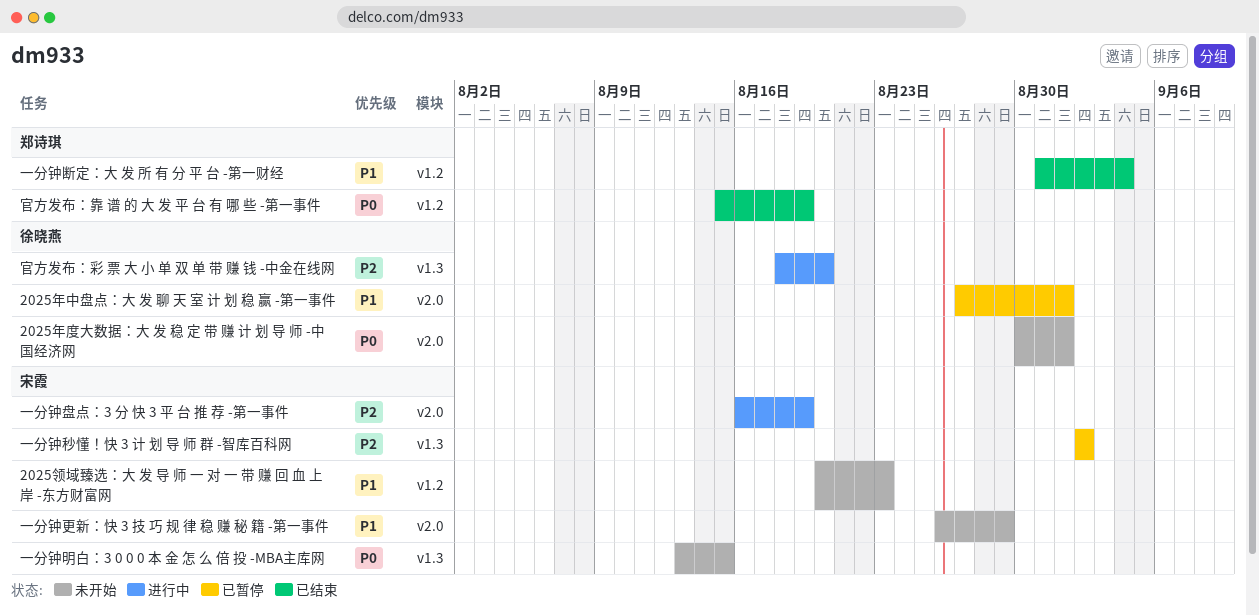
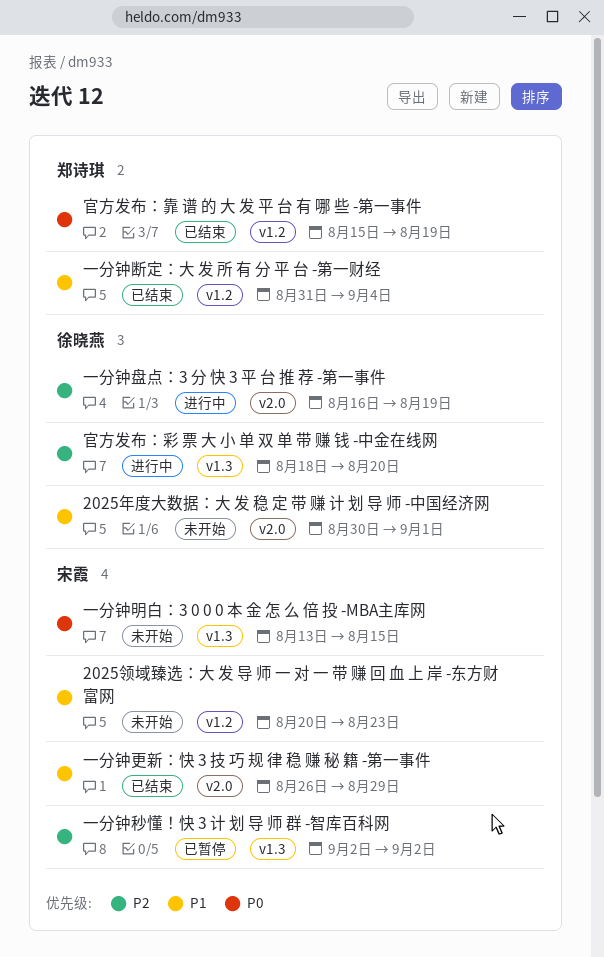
2025年中盘点：大 发 聊 天 室 计 划 稳 赢 -第一事件: present -> none
2025年度大数据：大 发 稳 定 带 赚 计 划 导 师 -中国经济网, priority: P0 -> P1
一分钟更新：快 3 技 巧 规 律 稳 赚 秘 籍 -第一事件, status: 未开始 -> 已结束
一分钟盘点：3 分 快 3 平 台 推 荐 -第一事件, owner: 宋霞 -> 徐晓燕

